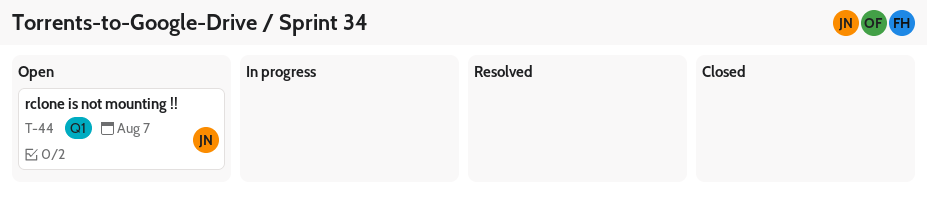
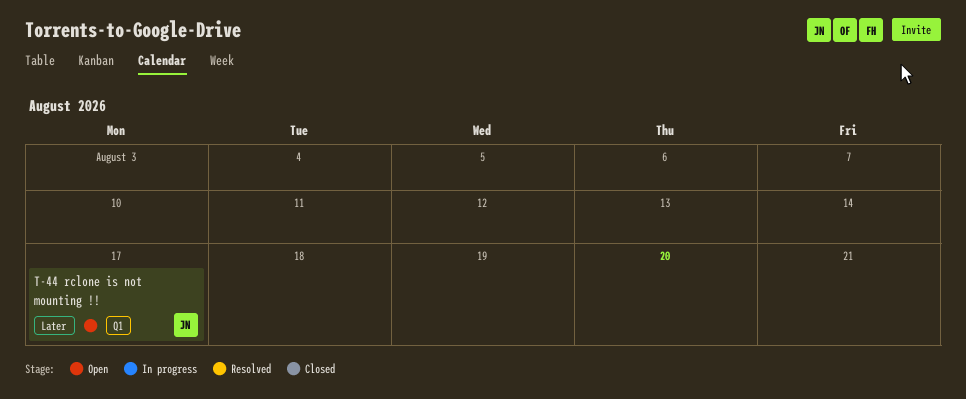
T-44, due: Aug 7 -> Aug 17

